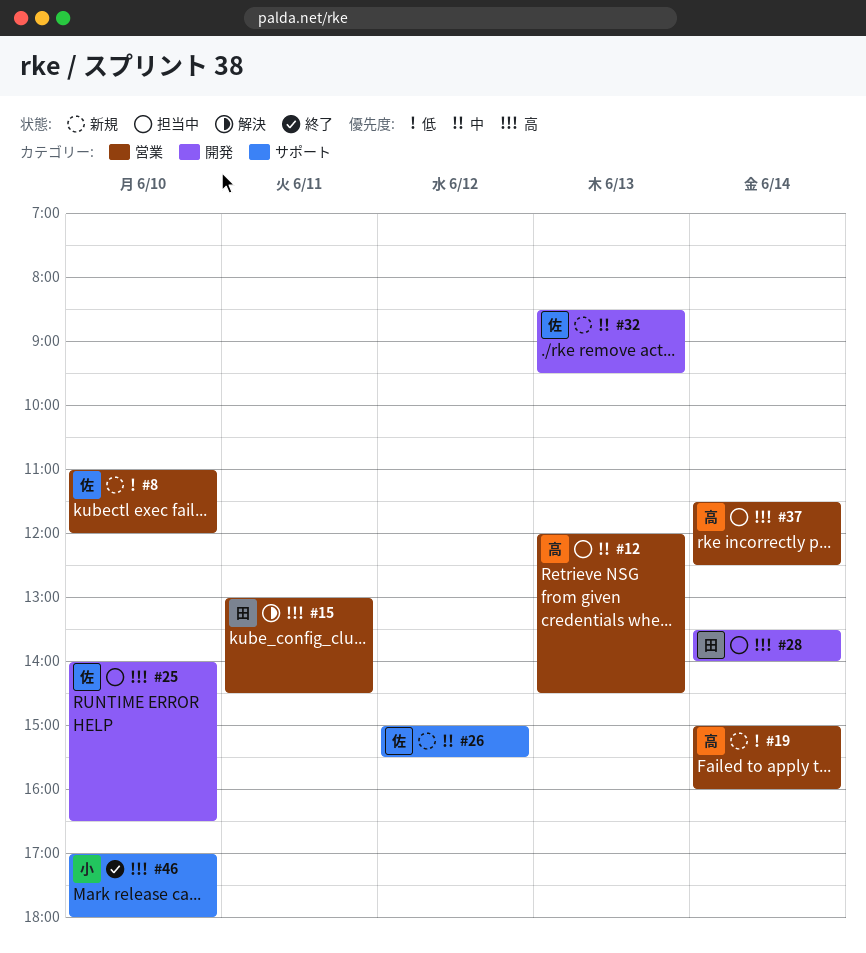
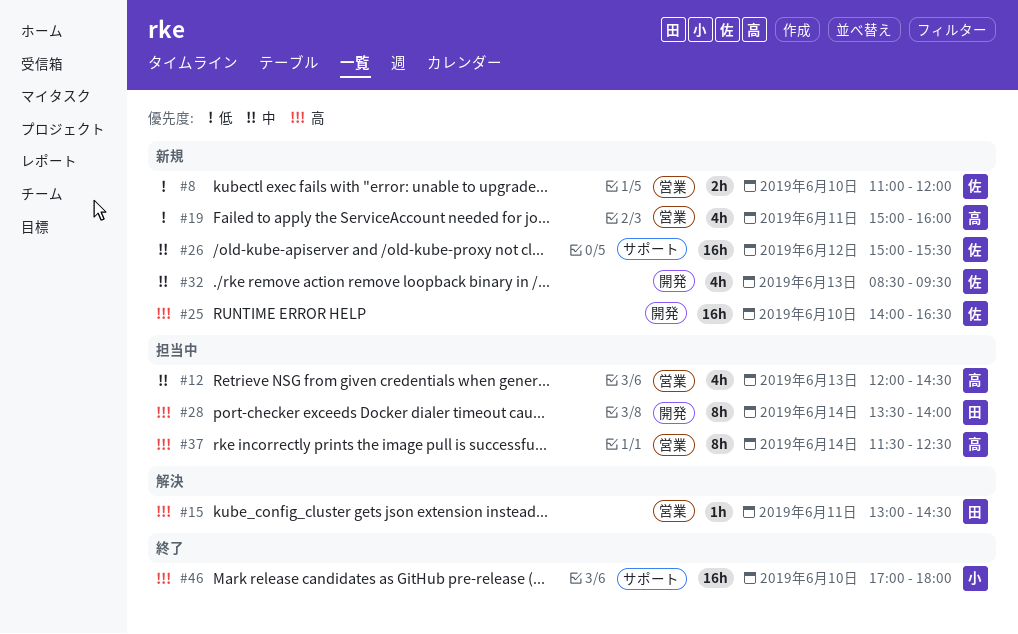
#19, day: Jun 14 -> Jun 11
#25, status: 担当中 -> 新規

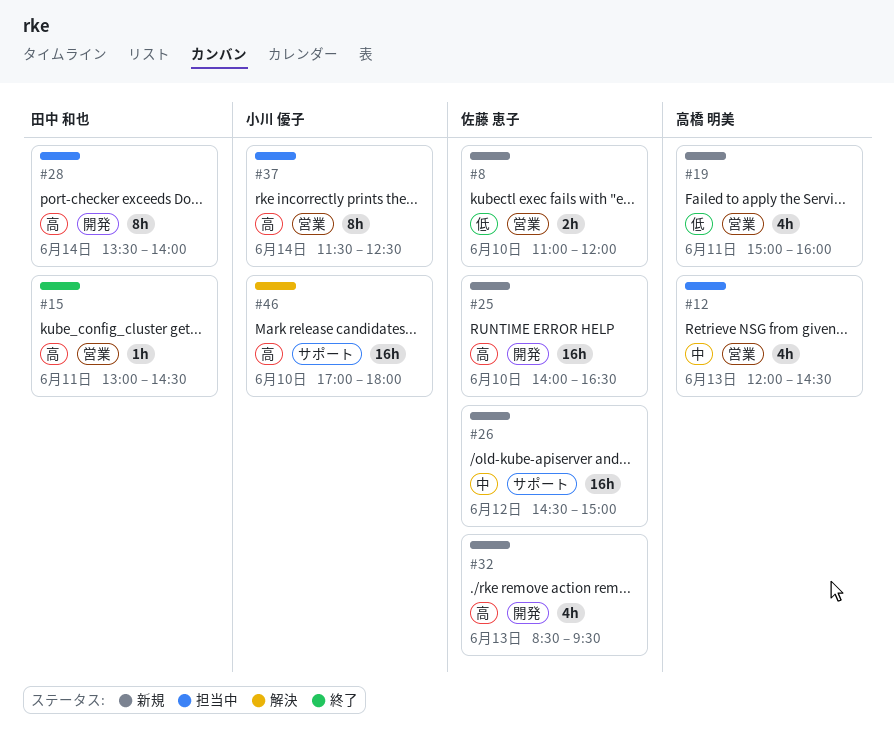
#15, status: 解決 -> 終了
#26, begins: 15:00 -> 14:30
#26, ends: 15:30 -> 15:00
#32, priority: 中 -> 高
#37, owner: 高橋 明美 -> 小川 優子
#46, status: 終了 -> 解決

